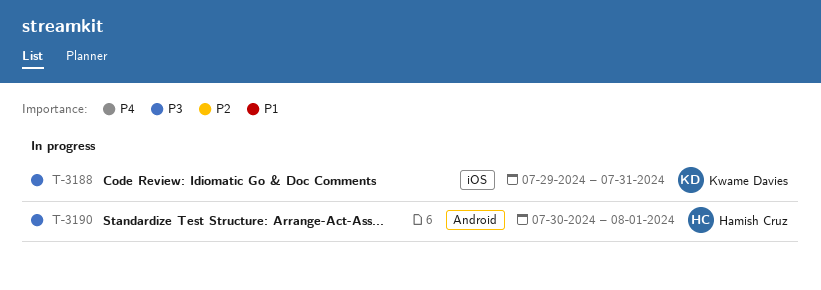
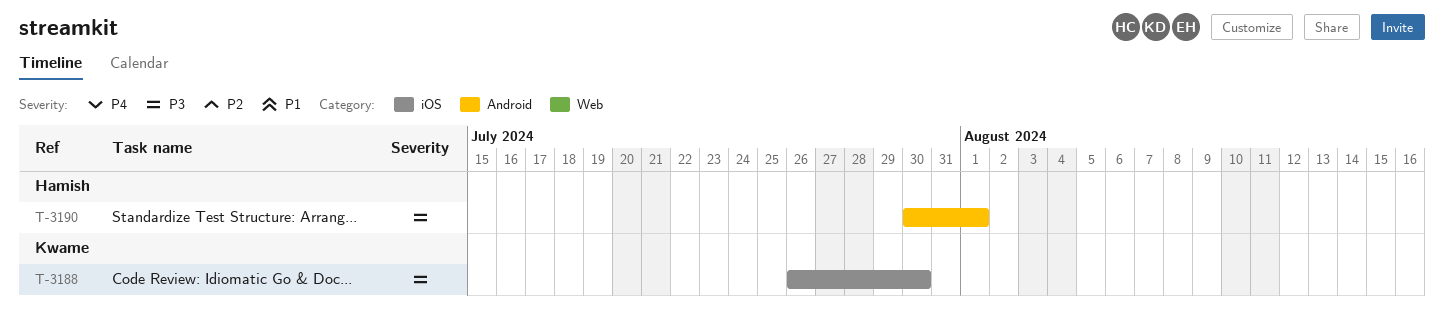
T-3188, start: Jul 29 -> Jul 26
T-3188, due: Jul 31 -> Jul 30

